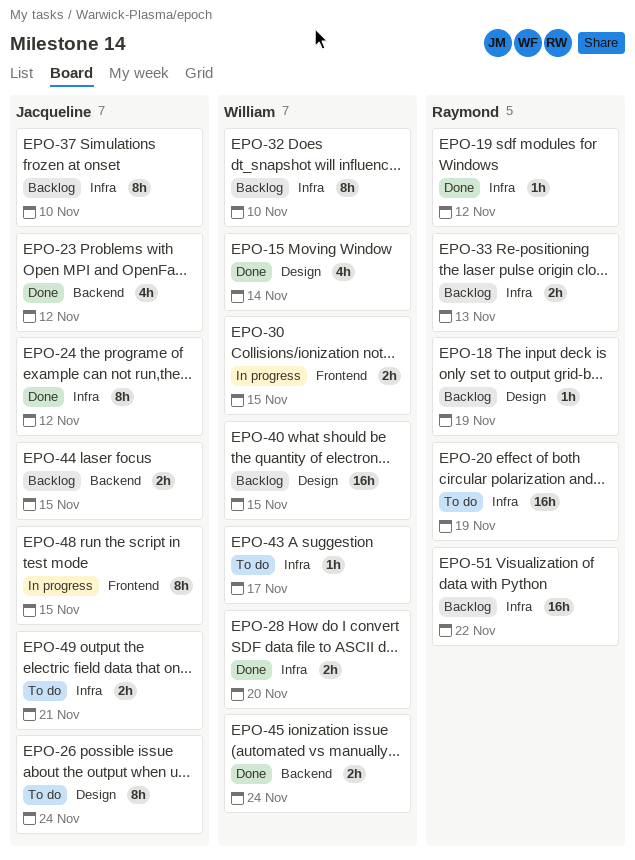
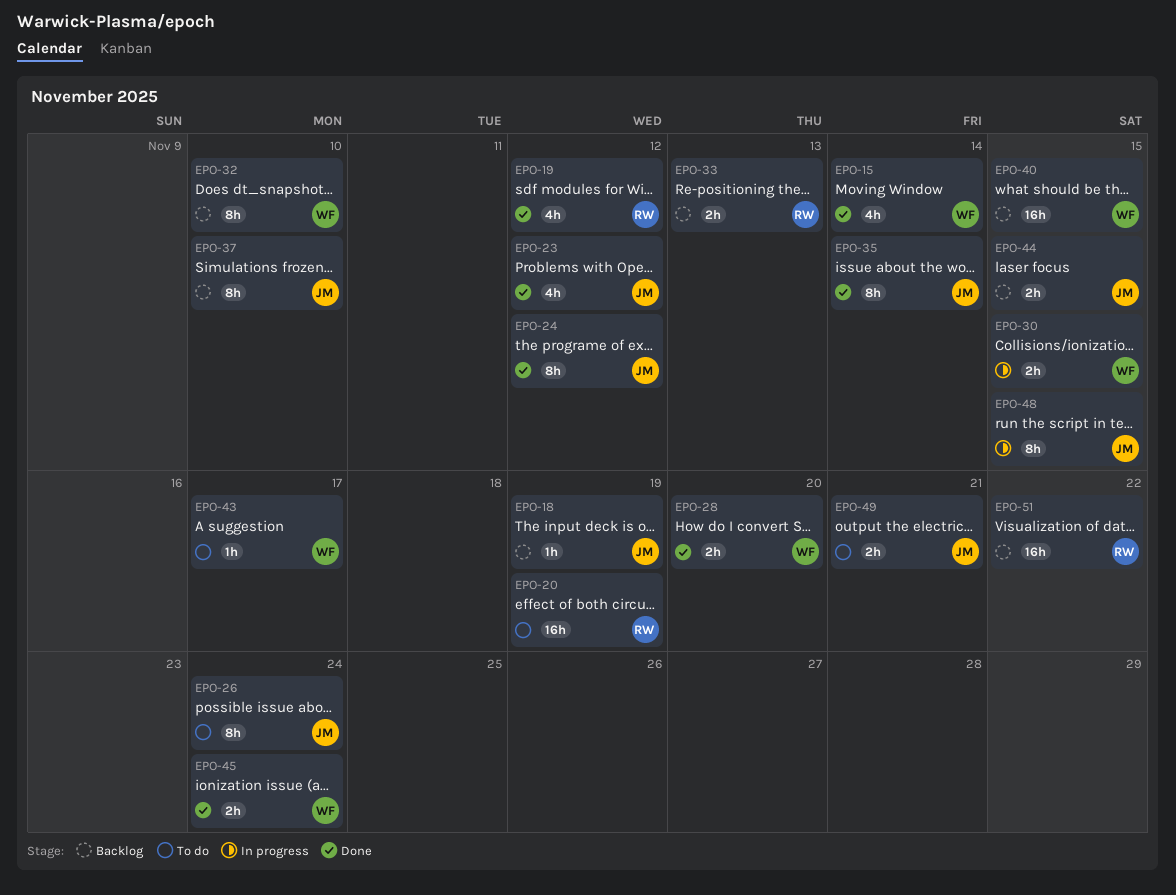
EPO-18, owner: Raymond -> Jacqueline
EPO-19, estimate: 1h -> 4h
EPO-35: none -> present

